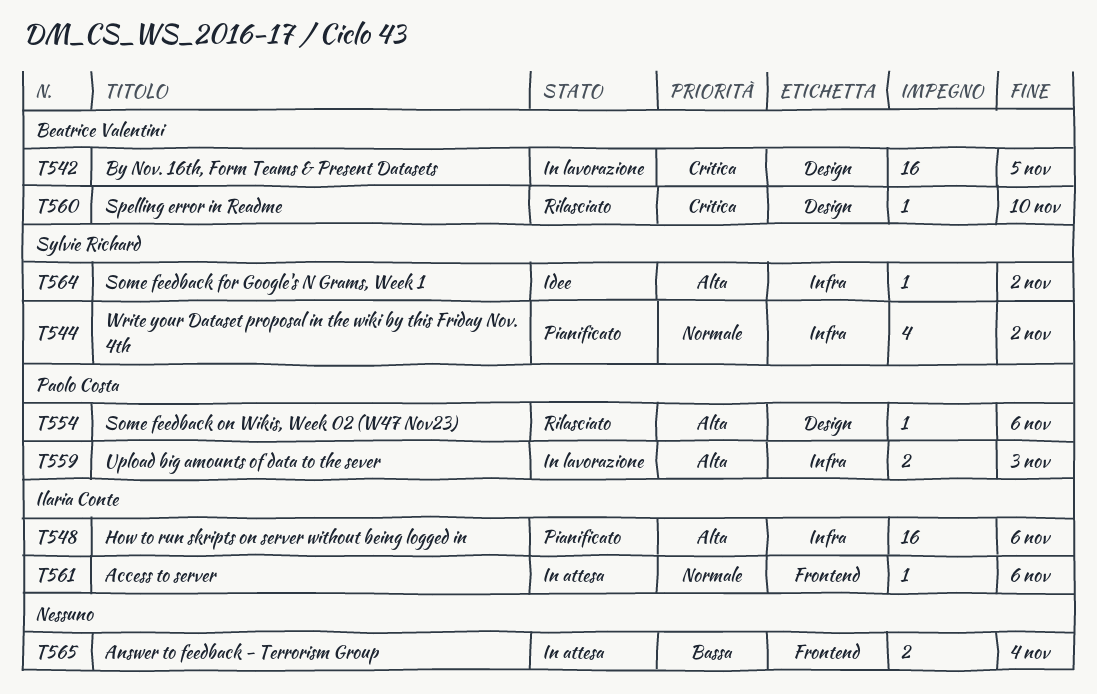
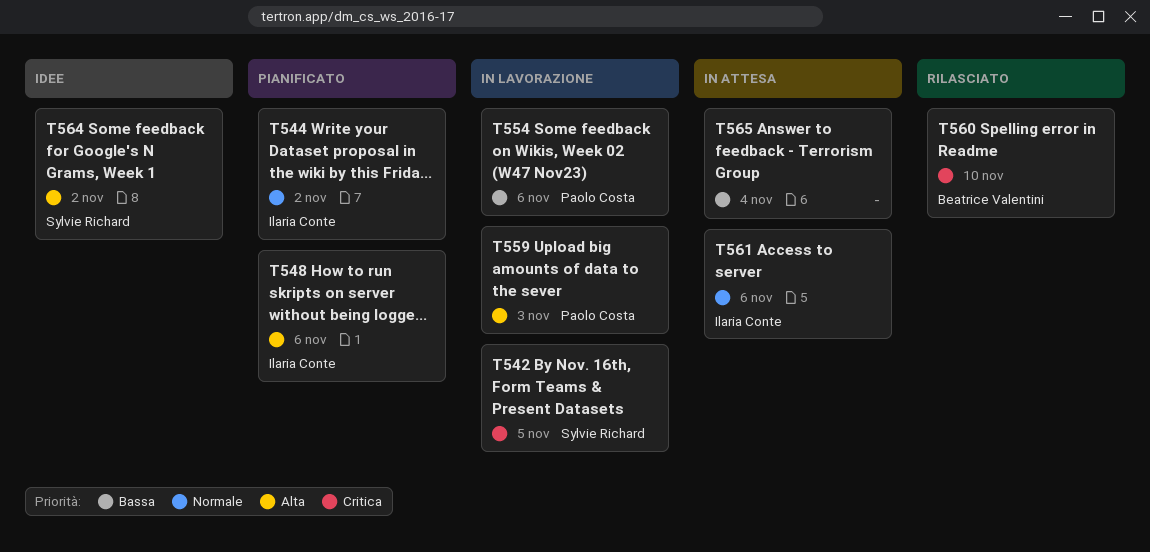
T542, owner: Beatrice Valentini -> Sylvie Richard
T544, owner: Sylvie Richard -> Ilaria Conte
T554, status: Rilasciato -> In lavorazione
T554, priority: Alta -> Bassa

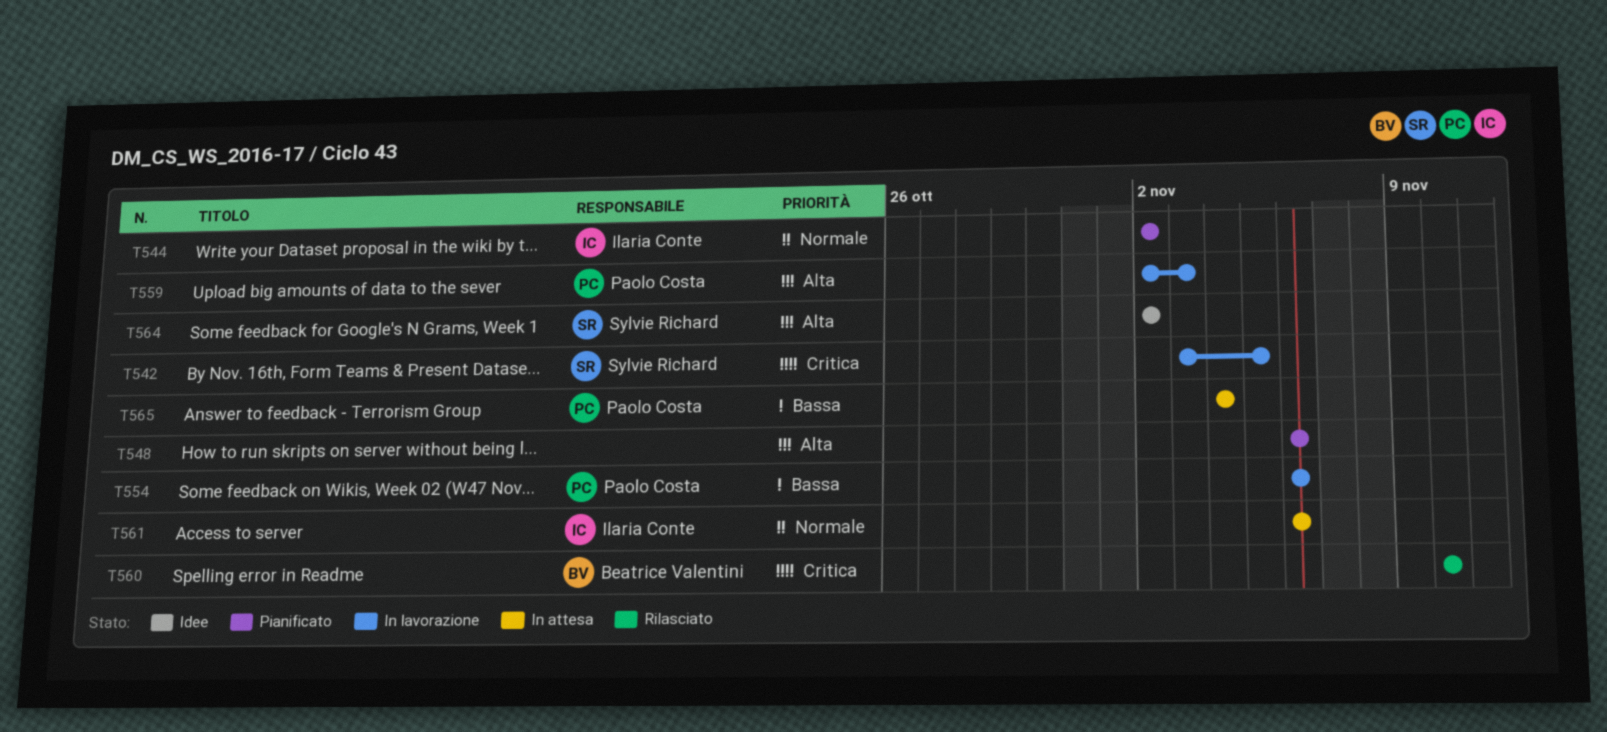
T548, owner: Ilaria Conte -> none
T565, owner: none -> Paolo Costa

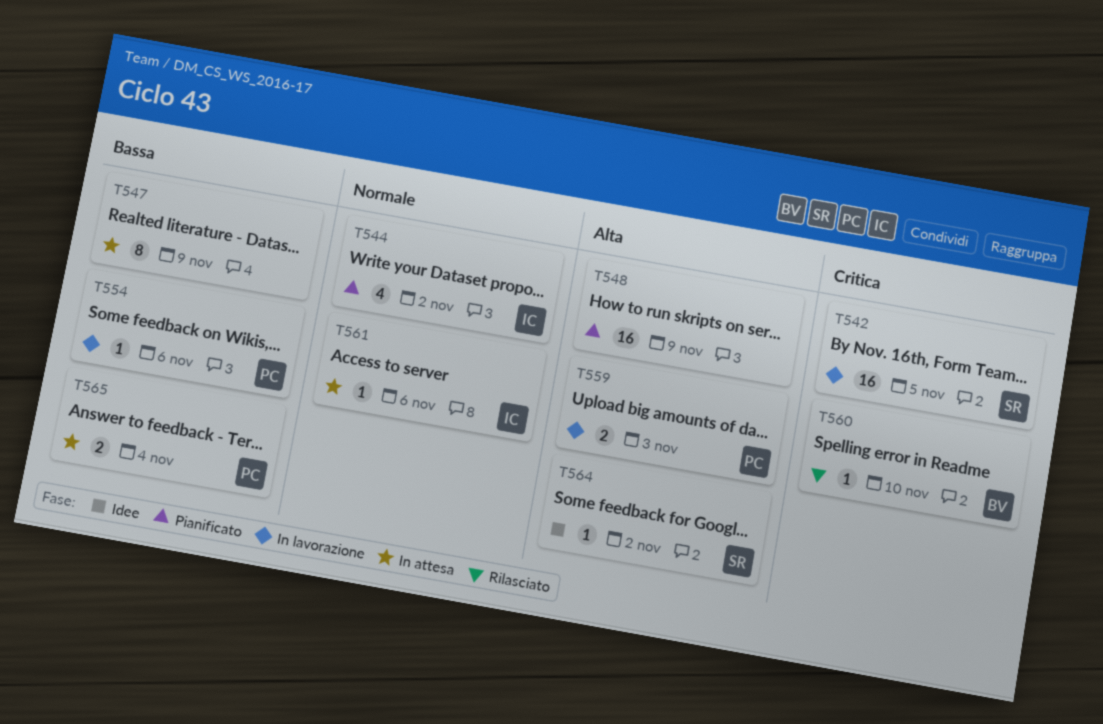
T547: none -> present
T548, due: Nov 6 -> Nov 9

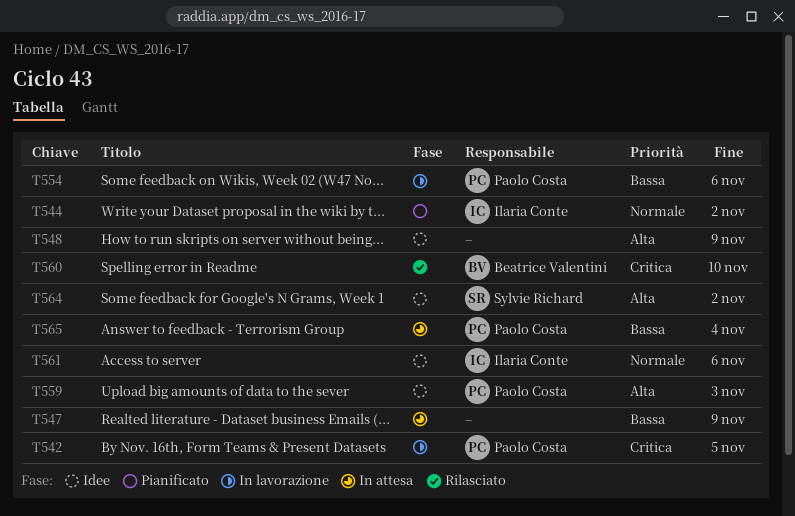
T542, owner: Sylvie Richard -> Paolo Costa
T548, status: Pianificato -> Idee
T559, status: In lavorazione -> Idee
T561, status: In attesa -> Idee

